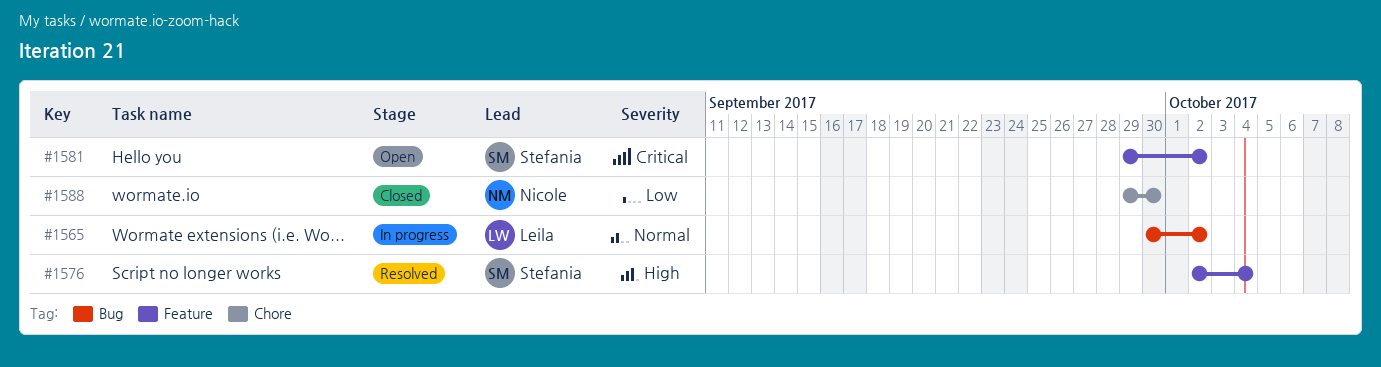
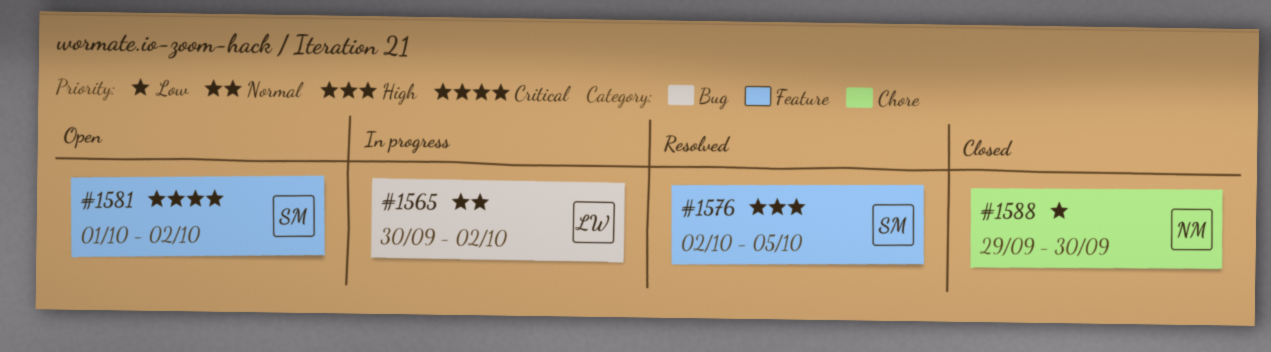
#1576, due: Oct 4 -> Oct 5
#1581, start: Sep 29 -> Oct 1

